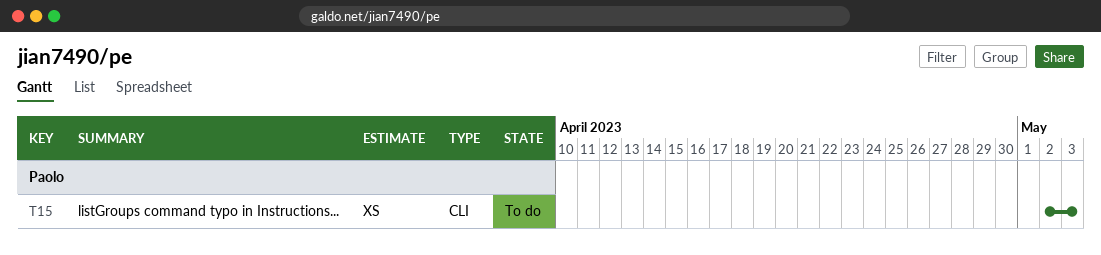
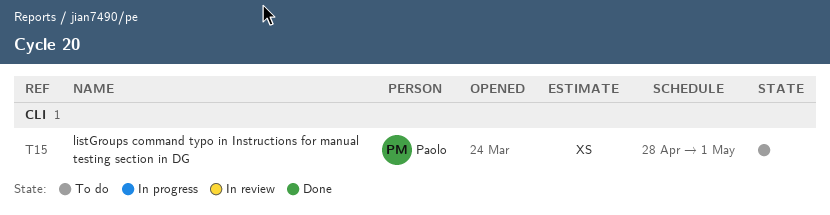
T15, start: May 2 -> Apr 28
T15, due: May 3 -> May 1

